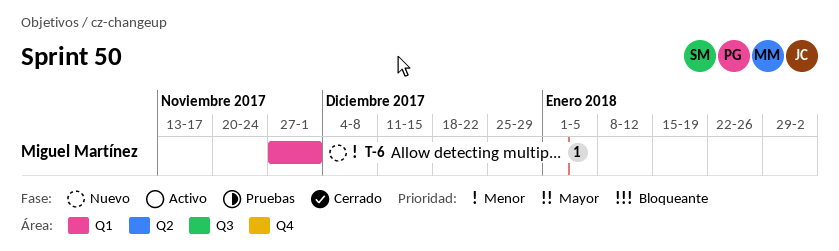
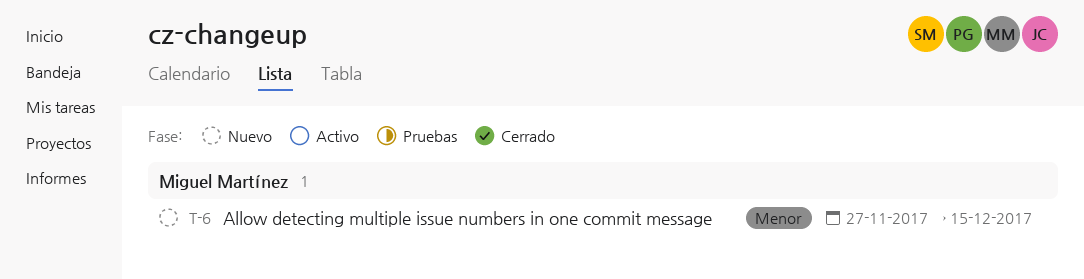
T-6, due: Dec 1 -> Dec 15

